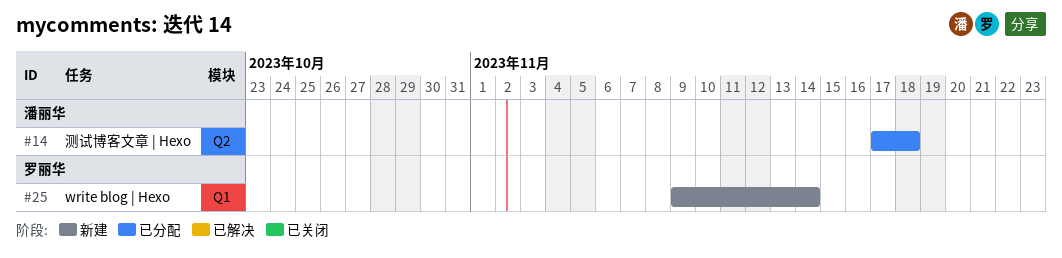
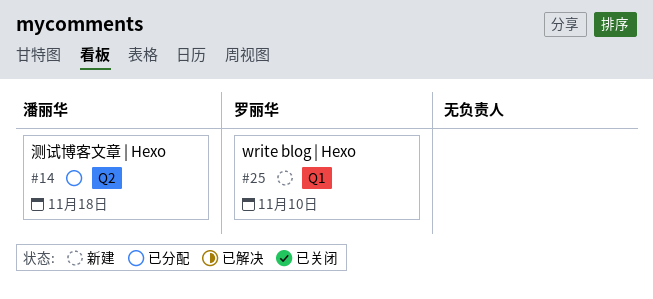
#25, due: Nov 14 -> Nov 10

